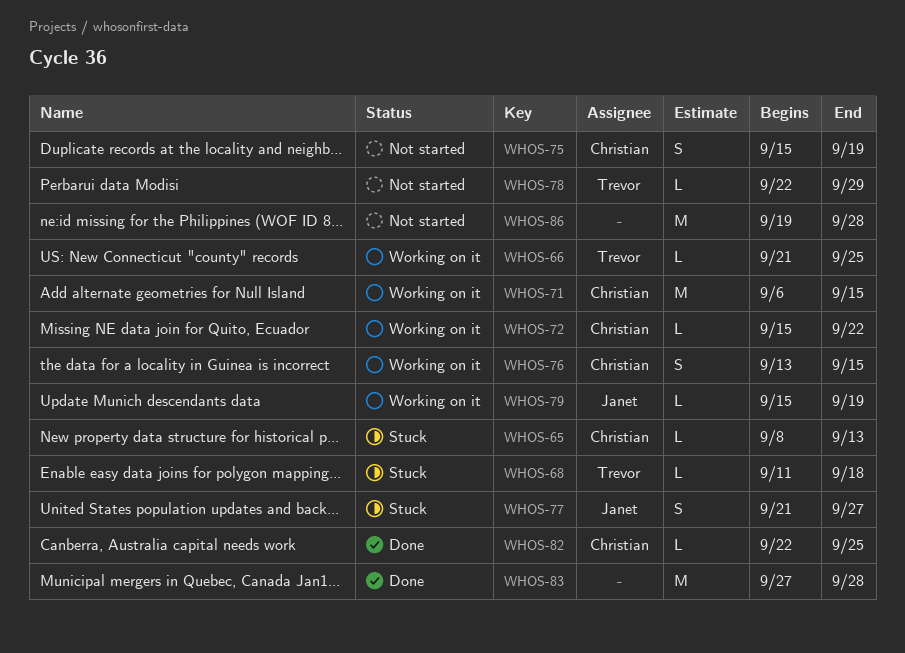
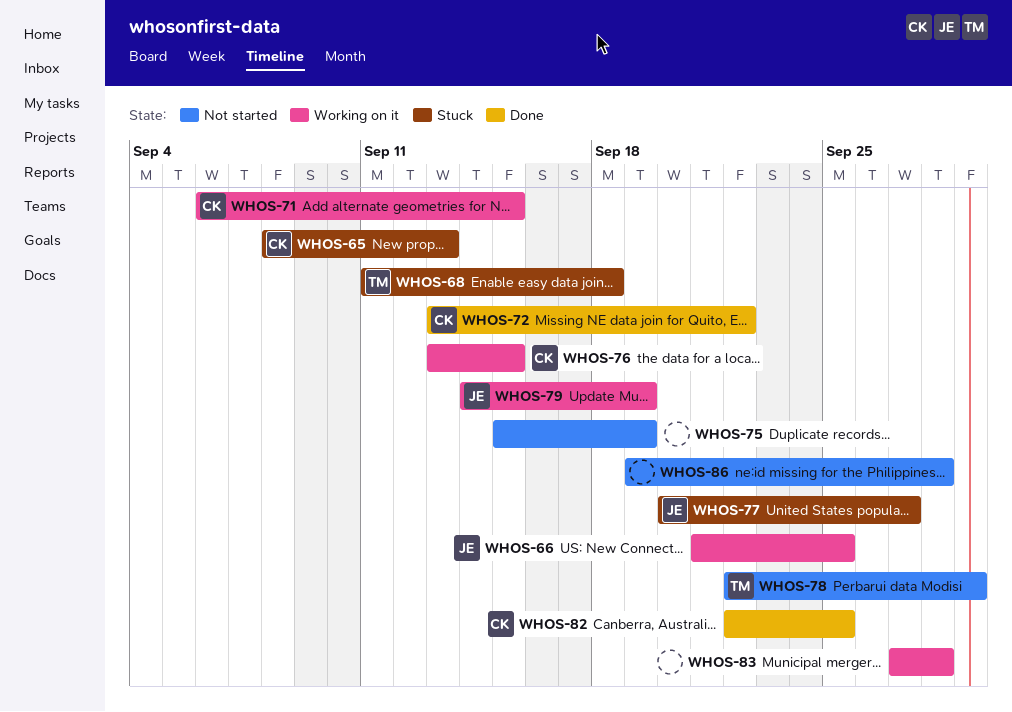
WHOS-66, owner: Trevor -> Janet
WHOS-72, status: Working on it -> Done
WHOS-72, start: Sep 15 -> Sep 13
WHOS-75, owner: Christian -> none
WHOS-77, start: Sep 21 -> Sep 20
WHOS-79, start: Sep 15 -> Sep 14
WHOS-83, status: Done -> Working on it

